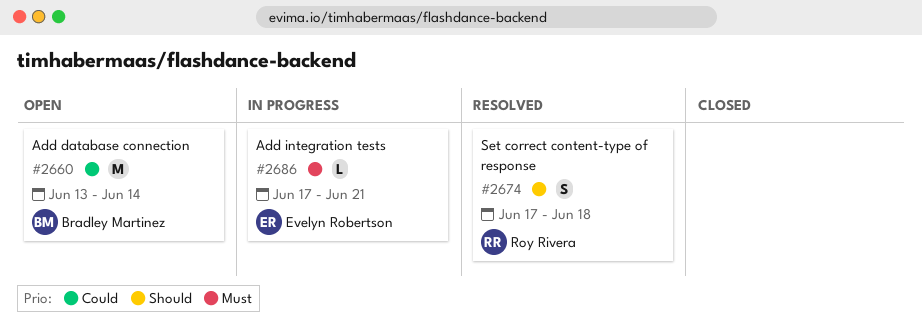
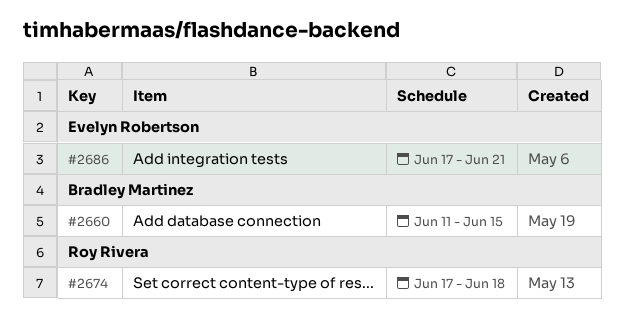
#2660, start: Jun 13 -> Jun 11
#2660, due: Jun 14 -> Jun 15

